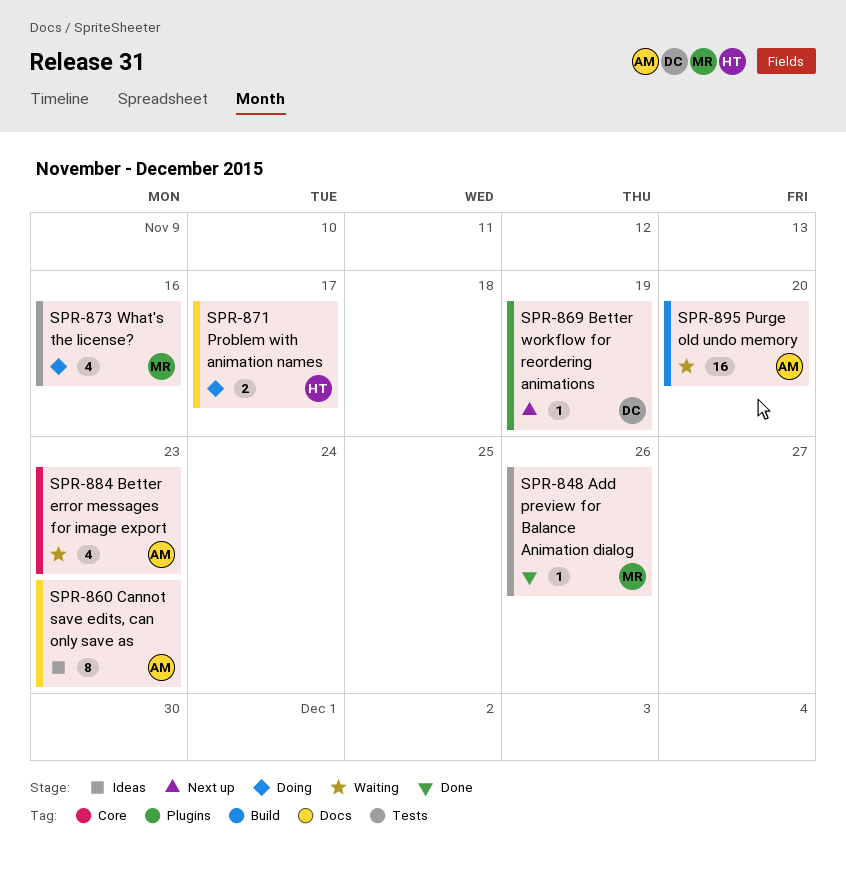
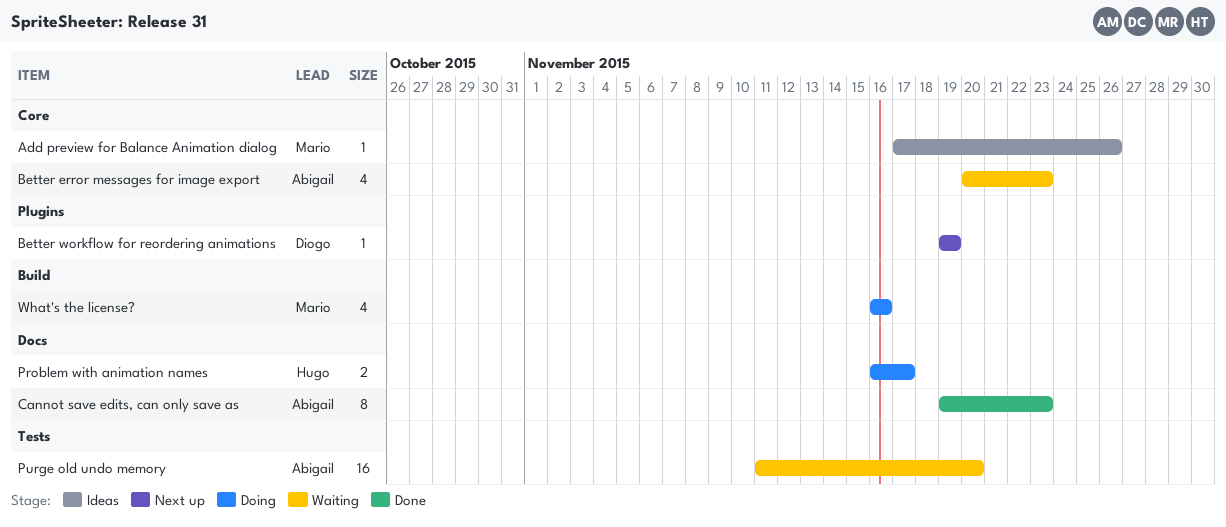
Add preview for Balance Animation dialog, status: Done -> Ideas
Add preview for Balance Animation dialog, label: Tests -> Core
Cannot save edits, can only save as, status: Ideas -> Done
Purge old undo memory, label: Build -> Tests
What's the license?, label: Tests -> Build

